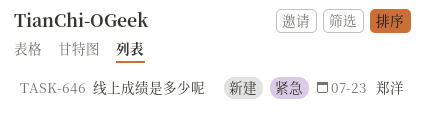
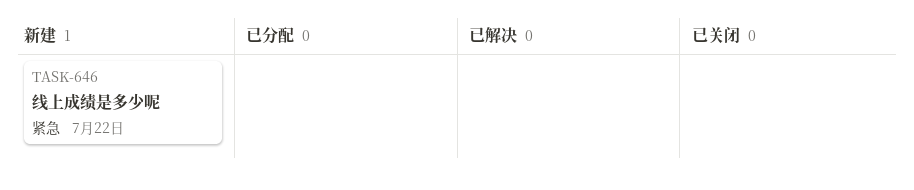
TASK-646, due: Jul 23 -> Jul 22

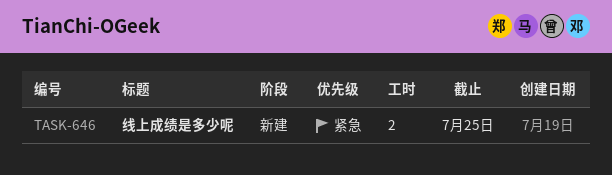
TASK-646, due: Jul 22 -> Jul 25

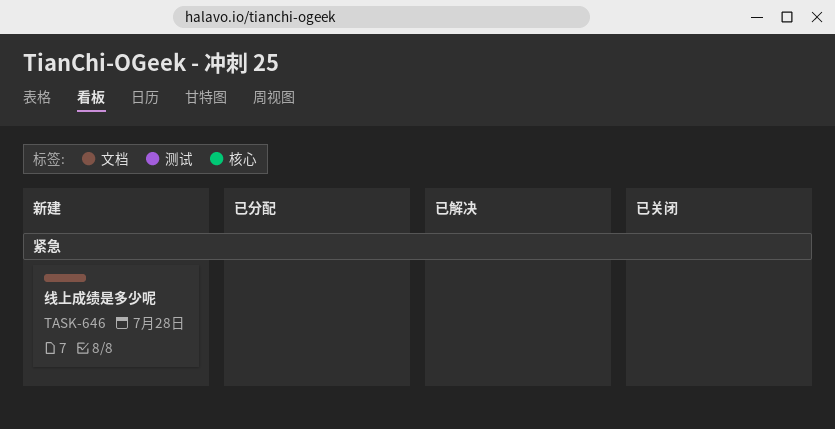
TASK-646, due: Jul 25 -> Jul 28

